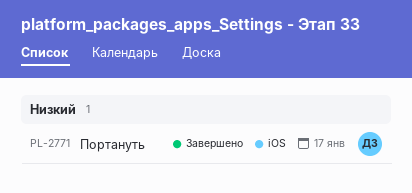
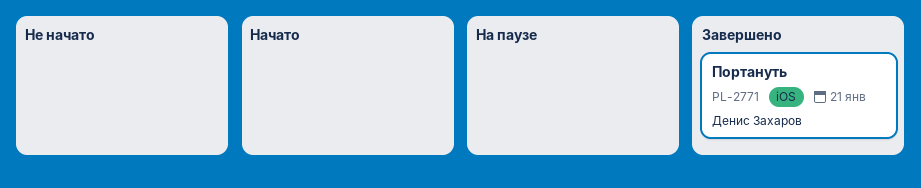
PL-2771, due: Jan 17 -> Jan 21

